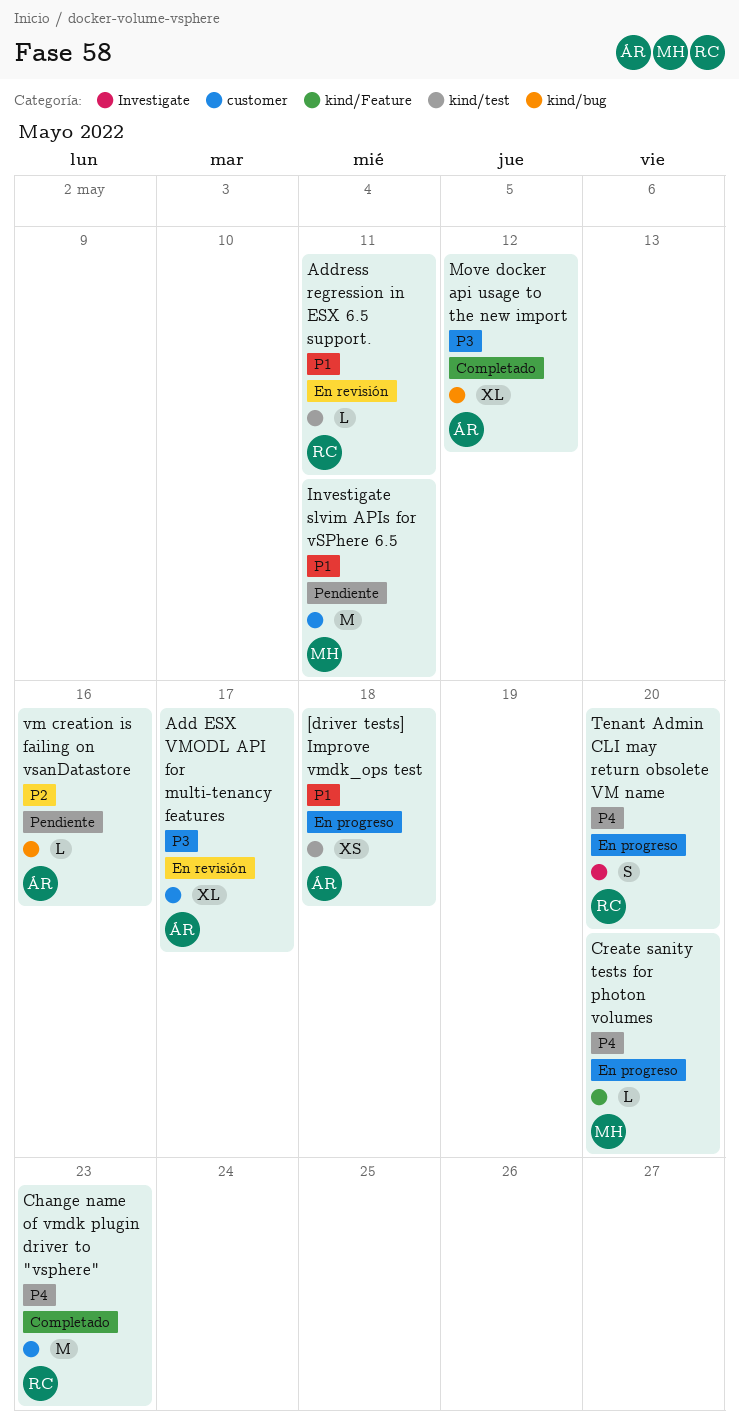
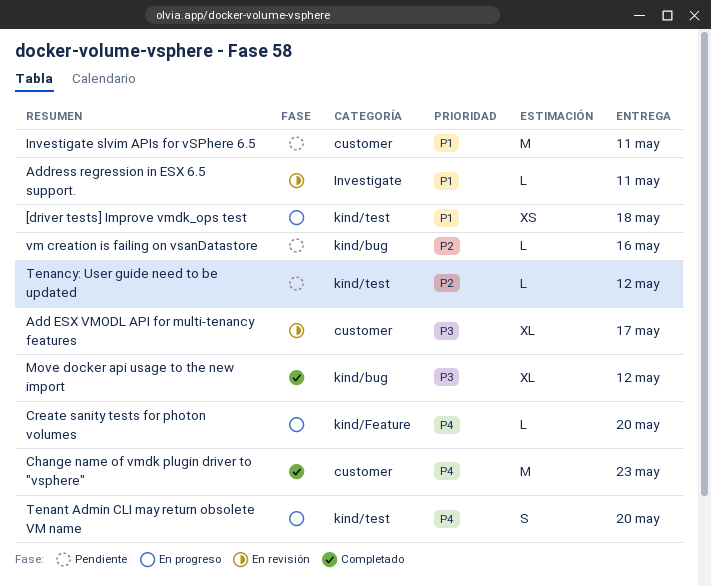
Address regression in ESX 6.5 support., label: kind/test -> Investigate
Tenancy: User guide need to be updated: none -> present
Tenant Admin CLI may return obsolete VM name, label: Investigate -> kind/test

